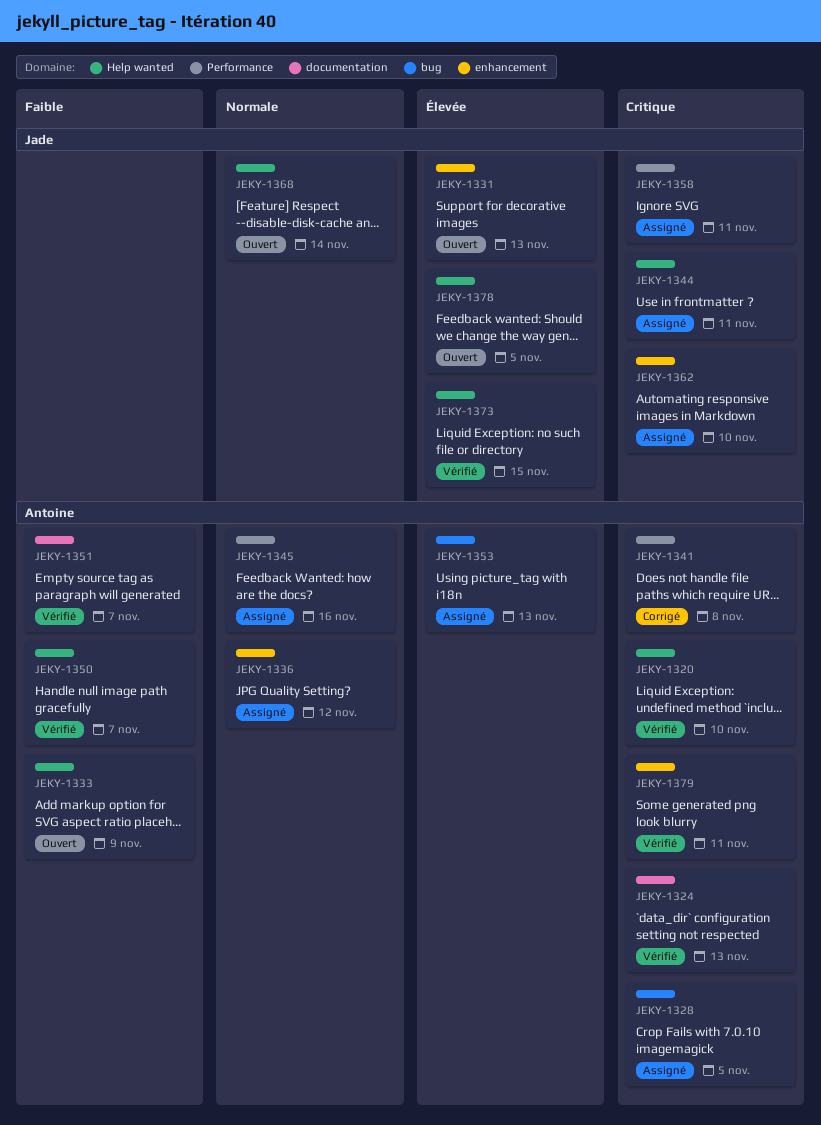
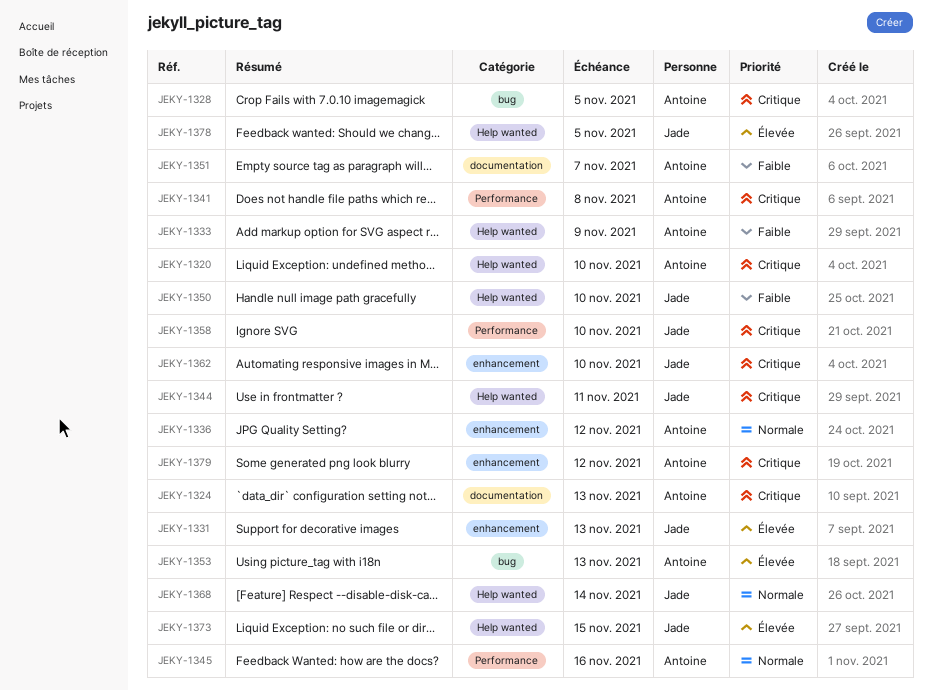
JEKY-1350, owner: Antoine -> Jade
JEKY-1350, due: Nov 7 -> Nov 10
JEKY-1358, due: Nov 11 -> Nov 10
JEKY-1379, due: Nov 11 -> Nov 12

